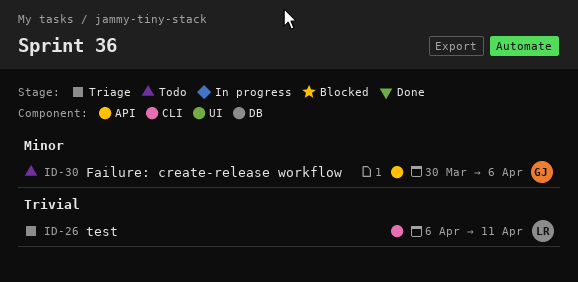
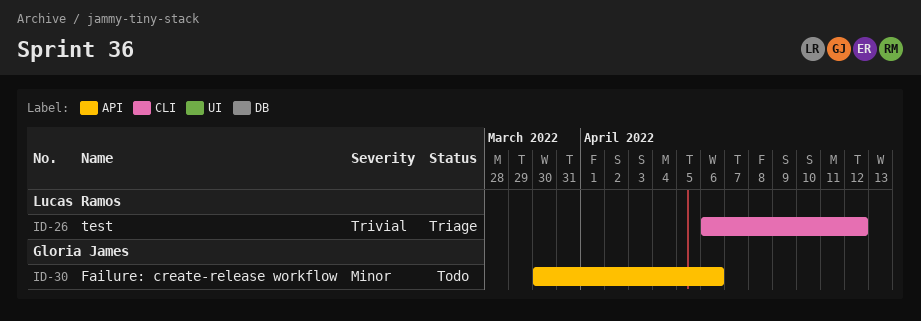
ID-26, due: Apr 11 -> Apr 12

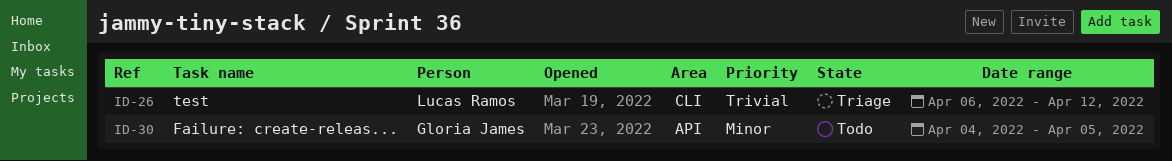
ID-30, start: Mar 30 -> Apr 4
ID-30, due: Apr 6 -> Apr 5

